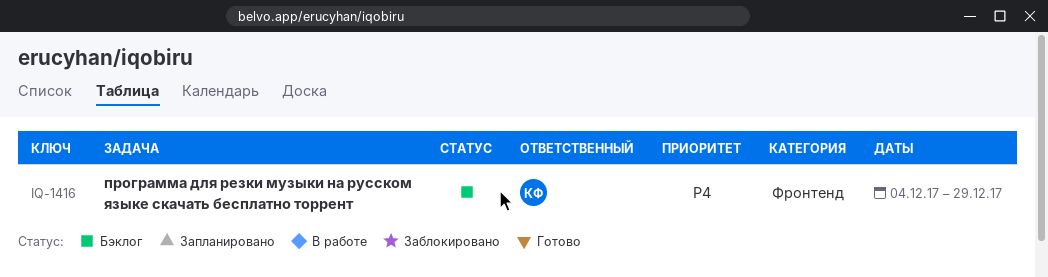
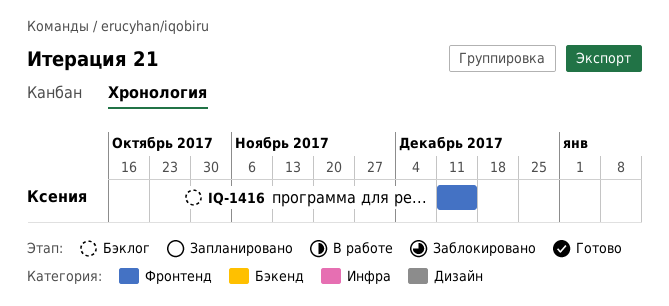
IQ-1416, start: Dec 4 -> Dec 11
IQ-1416, due: Dec 29 -> Dec 15

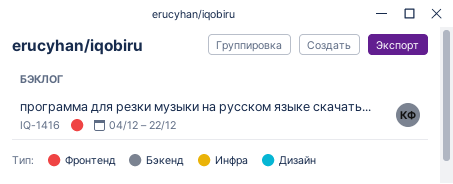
IQ-1416, start: Dec 11 -> Dec 4
IQ-1416, due: Dec 15 -> Dec 22

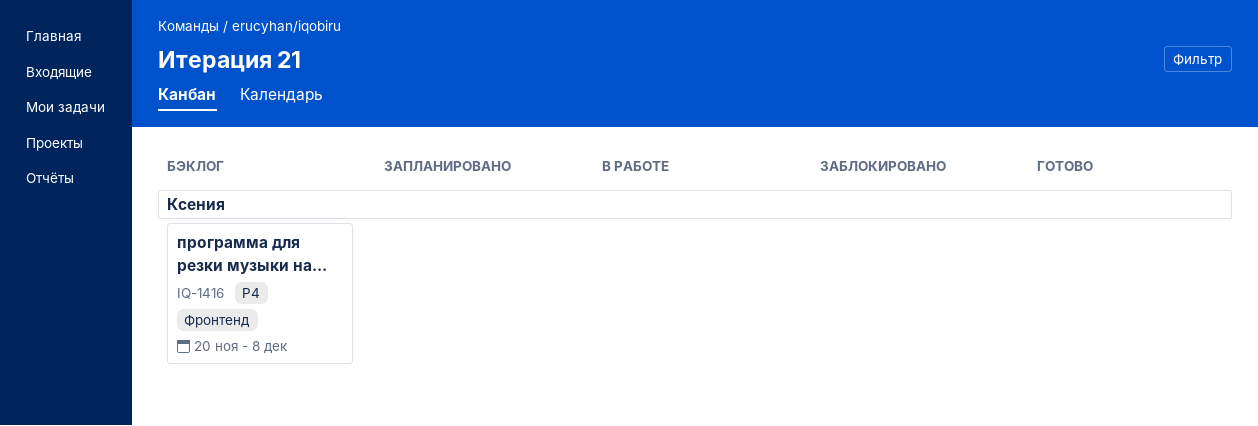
IQ-1416, start: Dec 4 -> Nov 20
IQ-1416, due: Dec 22 -> Dec 8

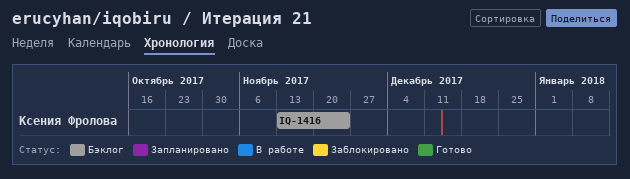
IQ-1416, start: Nov 20 -> Nov 13
IQ-1416, due: Dec 8 -> Nov 24

